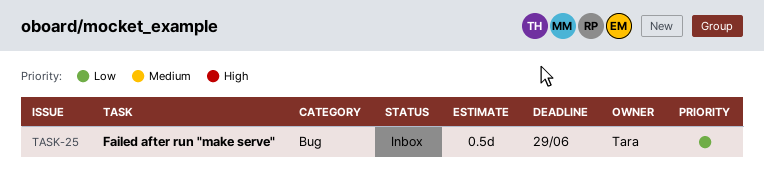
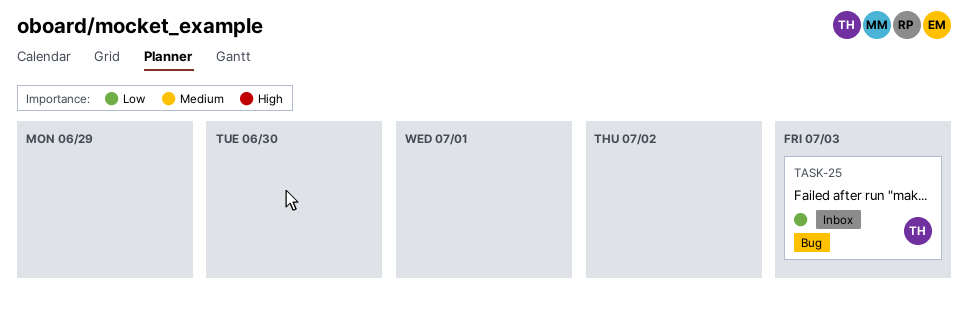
TASK-25, due: Jun 29 -> Jul 3

